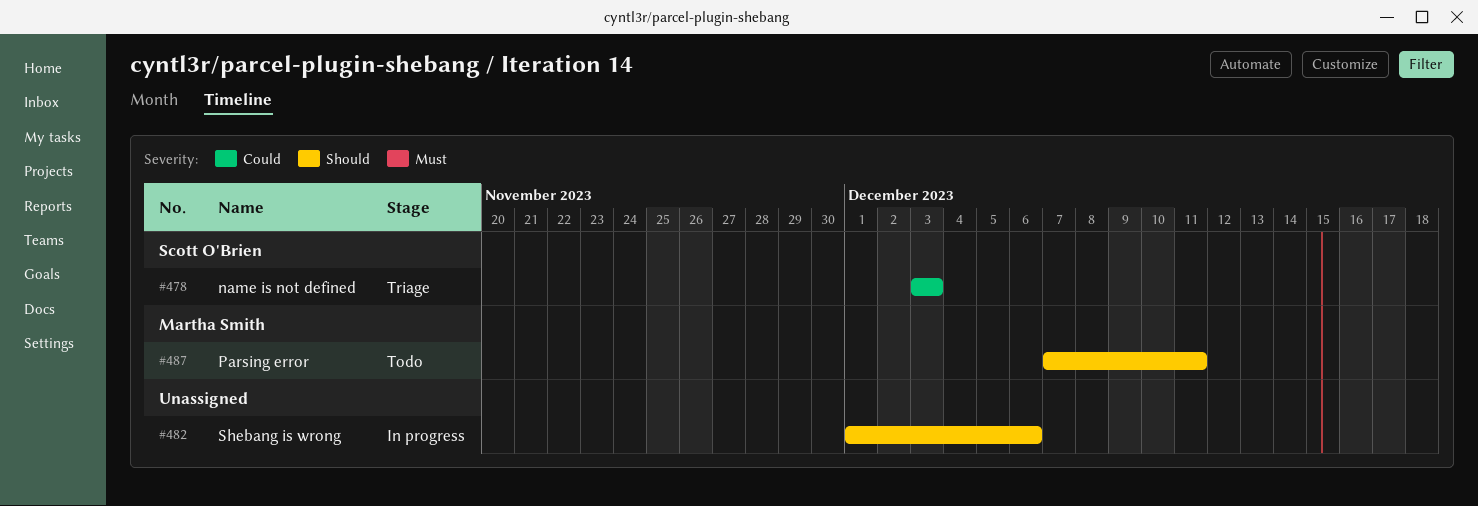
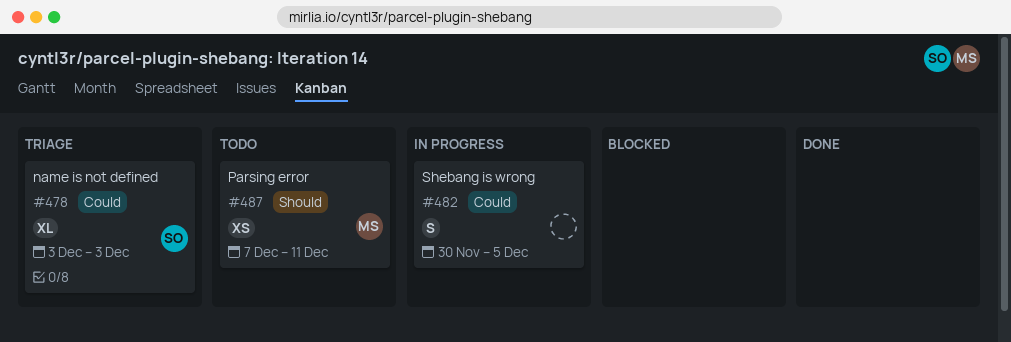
#482, priority: Should -> Could
#482, start: Dec 1 -> Nov 30
#482, due: Dec 6 -> Dec 5

